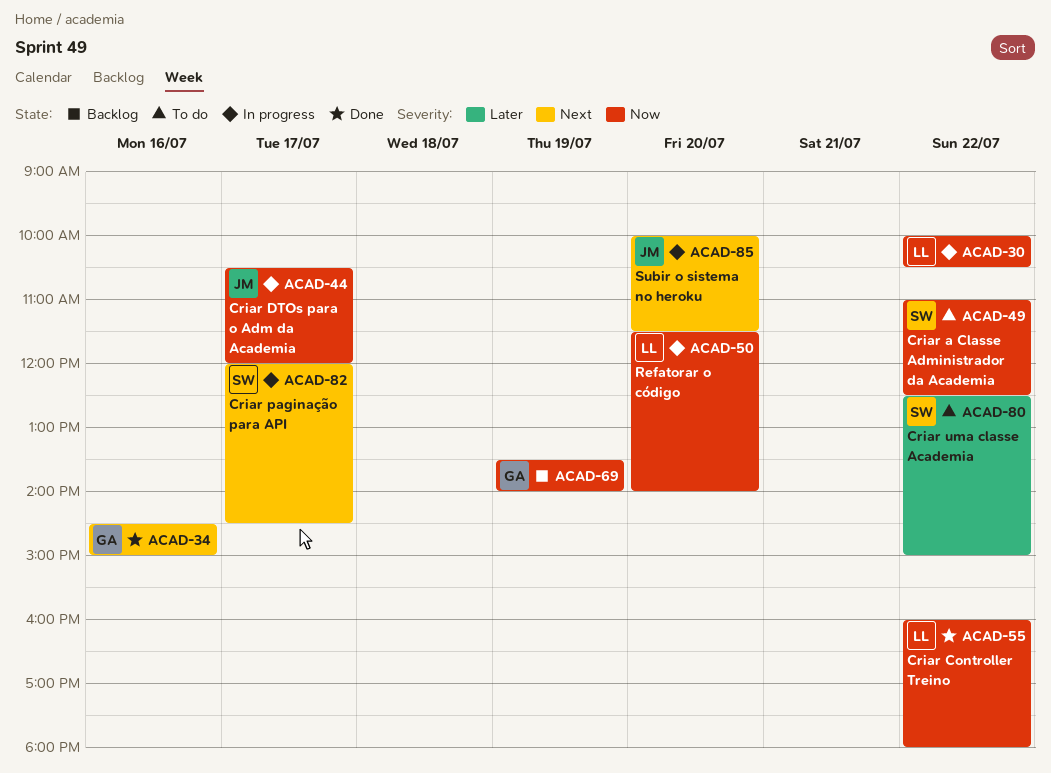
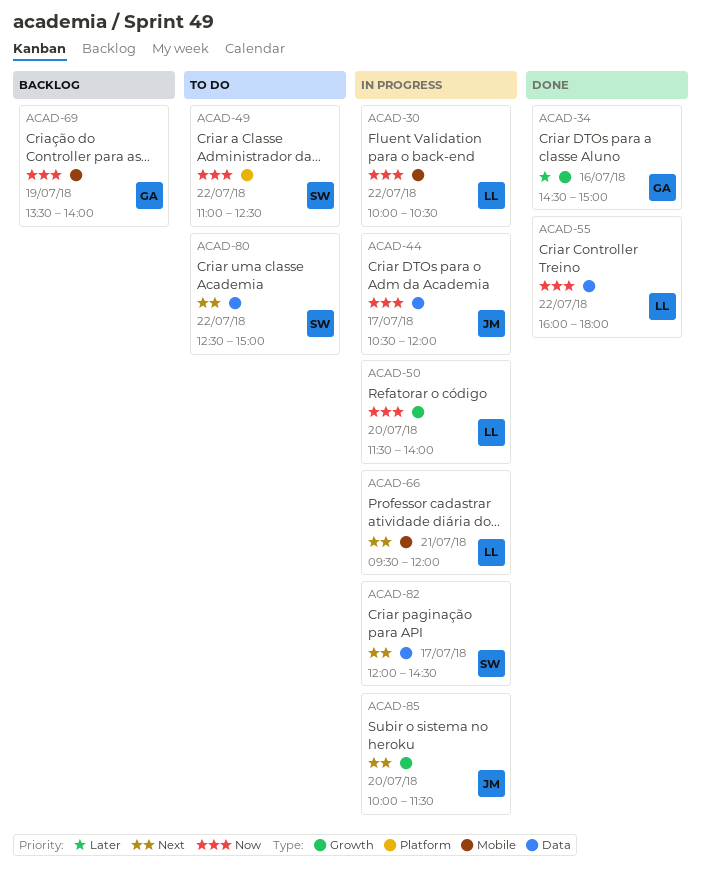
ACAD-34, priority: Next -> Later
ACAD-66: none -> present
ACAD-80, priority: Later -> Next

